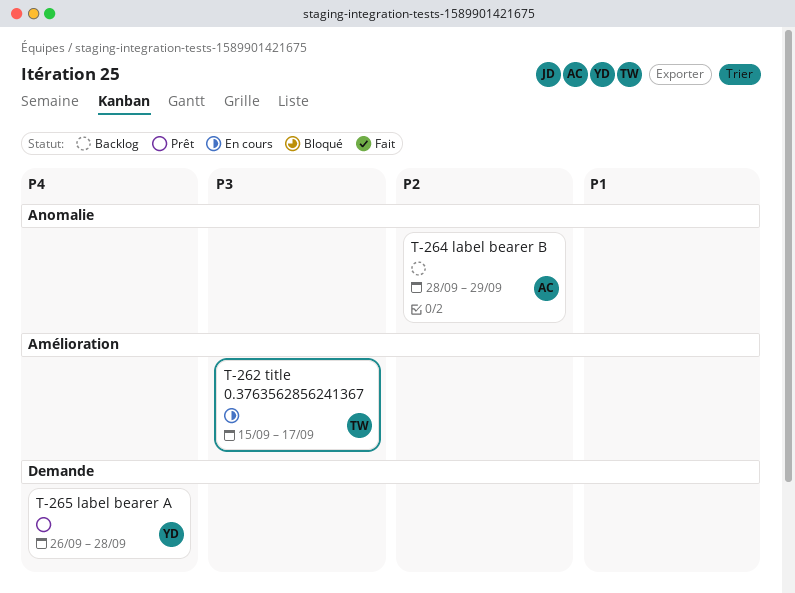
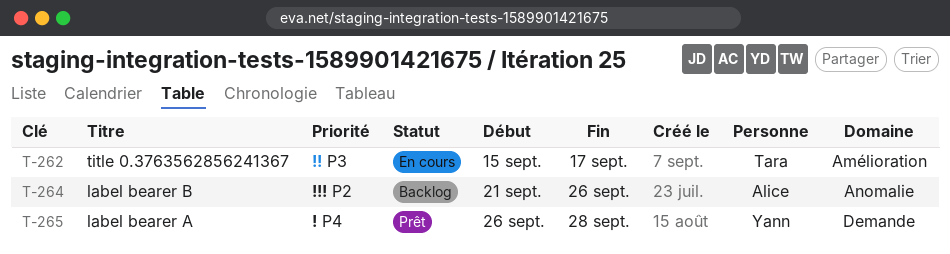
T-264, start: Sep 28 -> Sep 21
T-264, due: Sep 29 -> Sep 26

